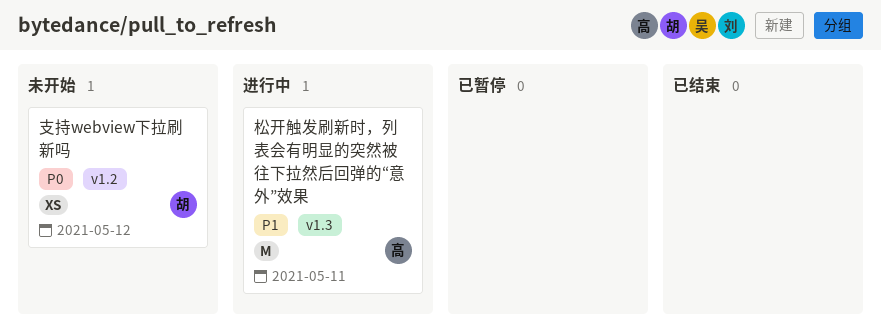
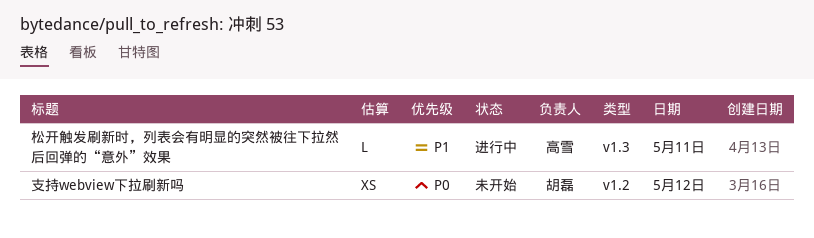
松开触发刷新时，列表会有明显的突然被往下拉然后回弹的“意外”效果, estimate: M -> L

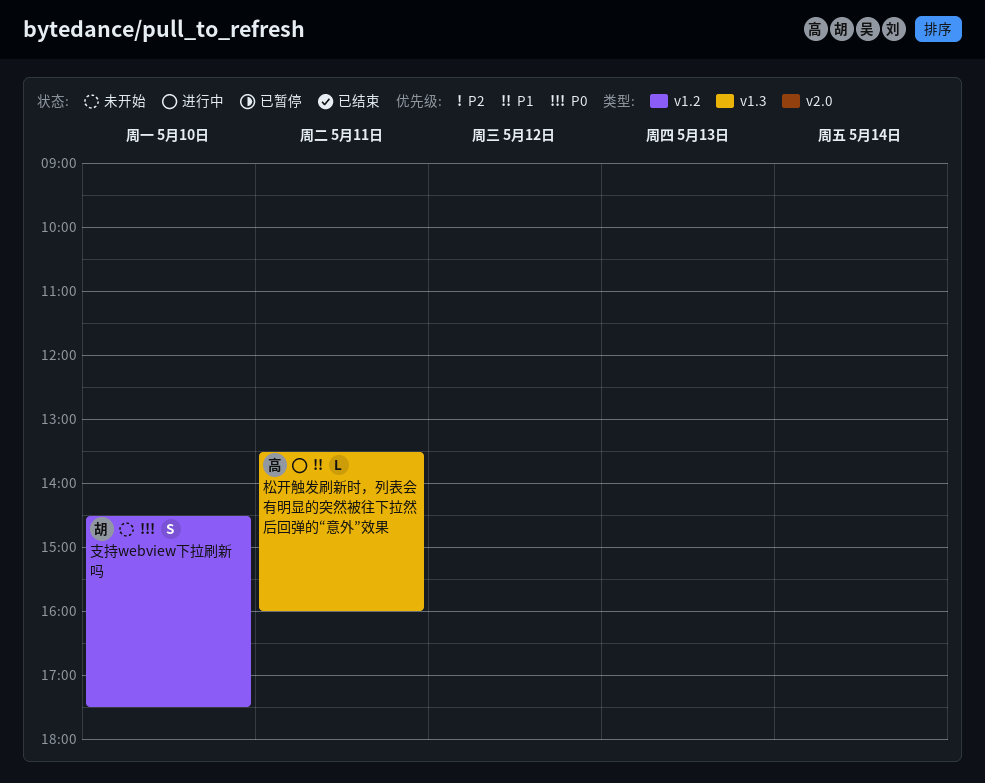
支持webview下拉刷新吗, estimate: XS -> S
支持webview下拉刷新吗, day: May 12 -> May 10

